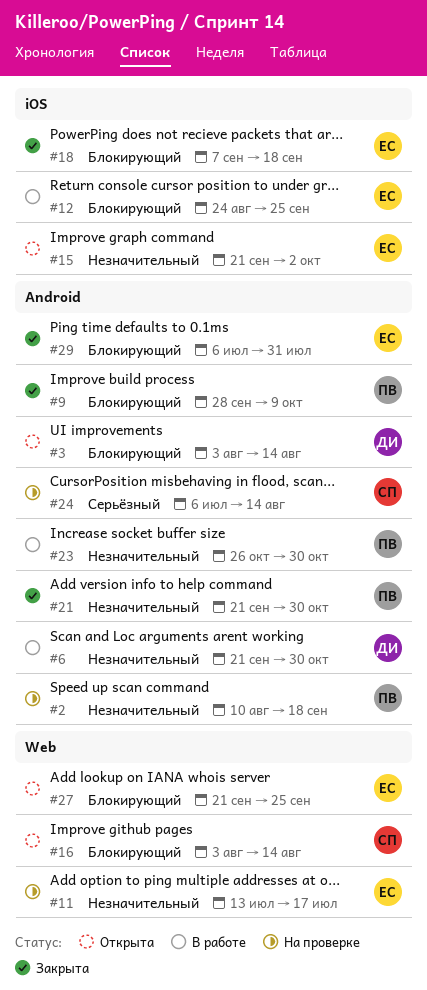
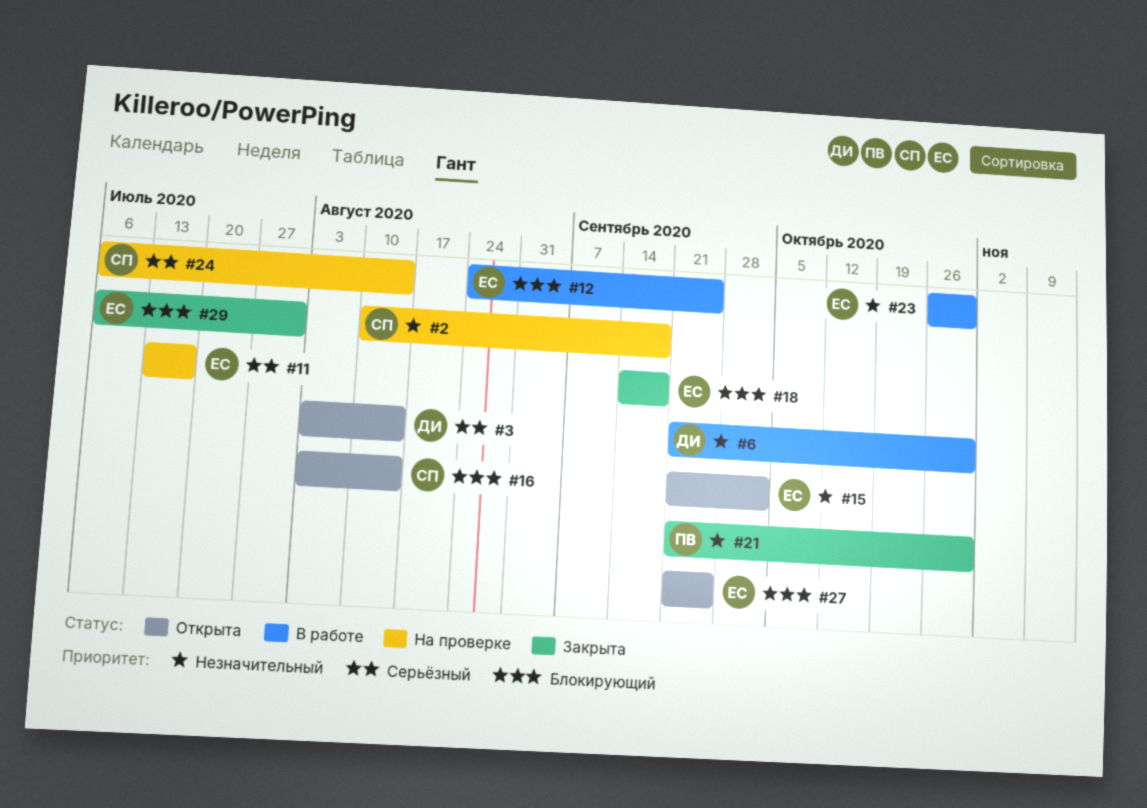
#2, owner: ПВ -> СП
#3, priority: Блокирующий -> Серьёзный
#9: present -> none
#11, priority: Незначительный -> Серьёзный
#18, start: Sep 7 -> Sep 14
#23, owner: ПВ -> ЕС

